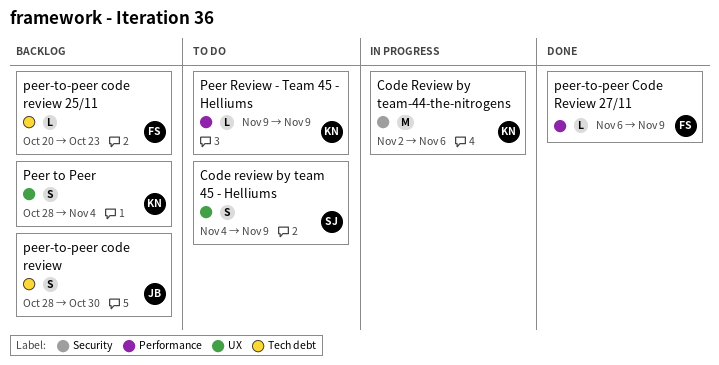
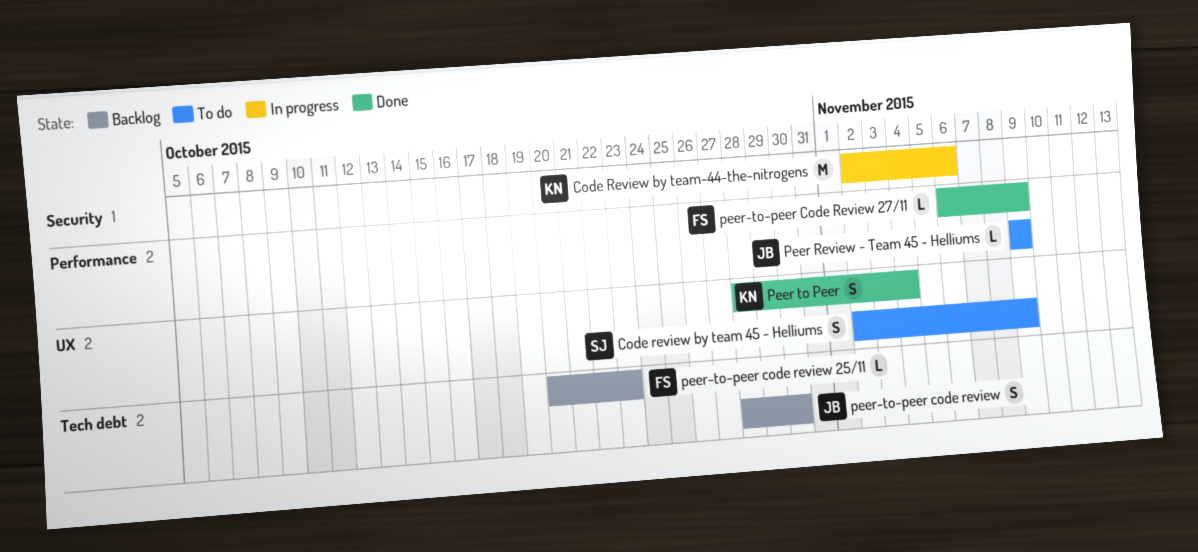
Code review by team 45 - Helliums, start: Nov 4 -> Nov 2
Peer Review - Team 45 - Helliums, owner: KN -> JB
Peer to Peer, status: Backlog -> Done

